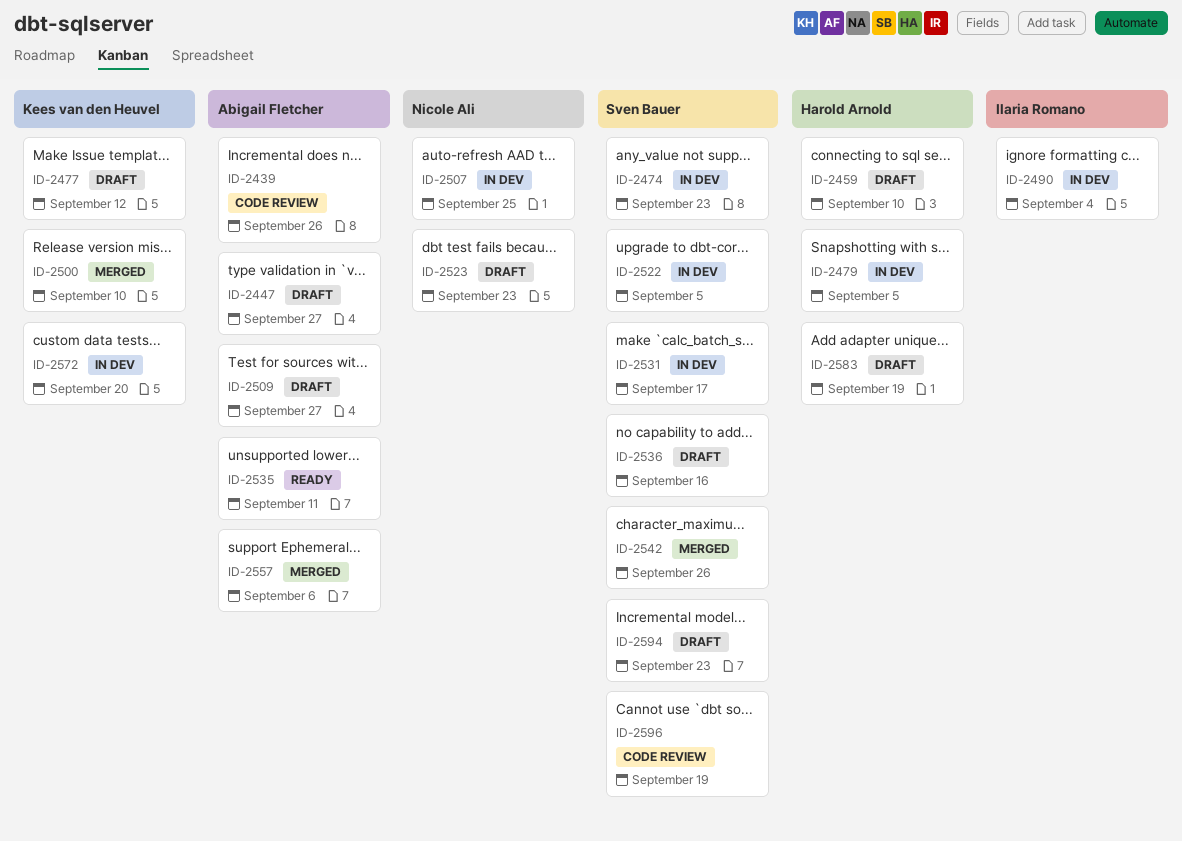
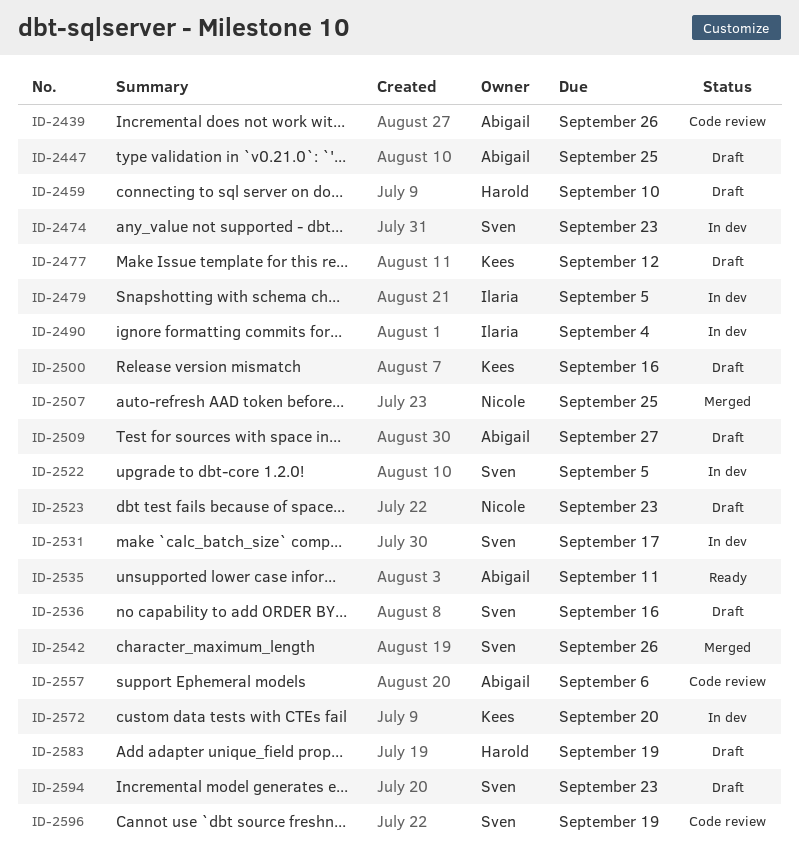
ID-2447, due: Sep 27 -> Sep 25
ID-2479, owner: Harold Arnold -> Ilaria Romano
ID-2500, status: Merged -> Draft
ID-2500, due: Sep 10 -> Sep 16
ID-2507, status: In dev -> Merged
ID-2557, status: Merged -> Code review

